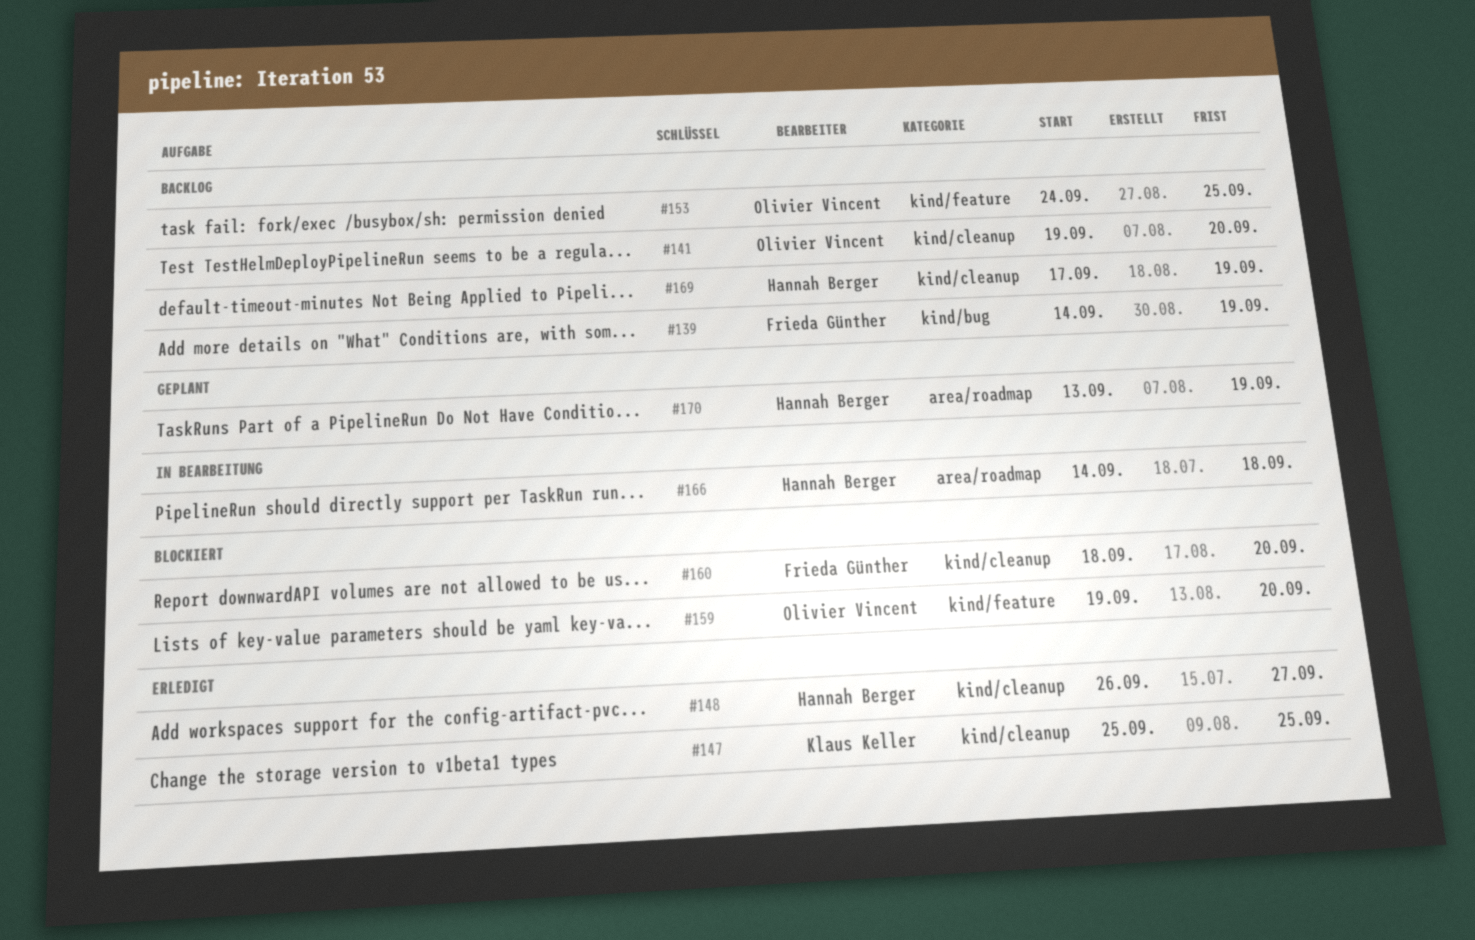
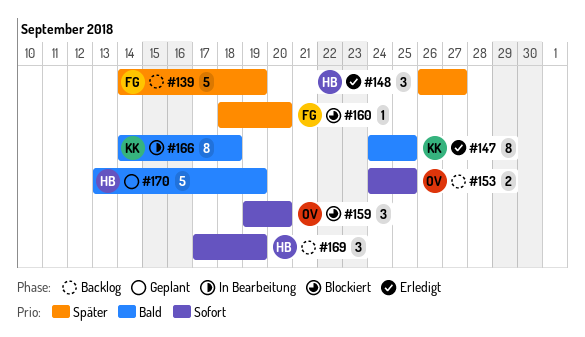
#141: present -> none
#147, start: Sep 25 -> Sep 24
#166, owner: Hannah Berger -> Klaus Keller

